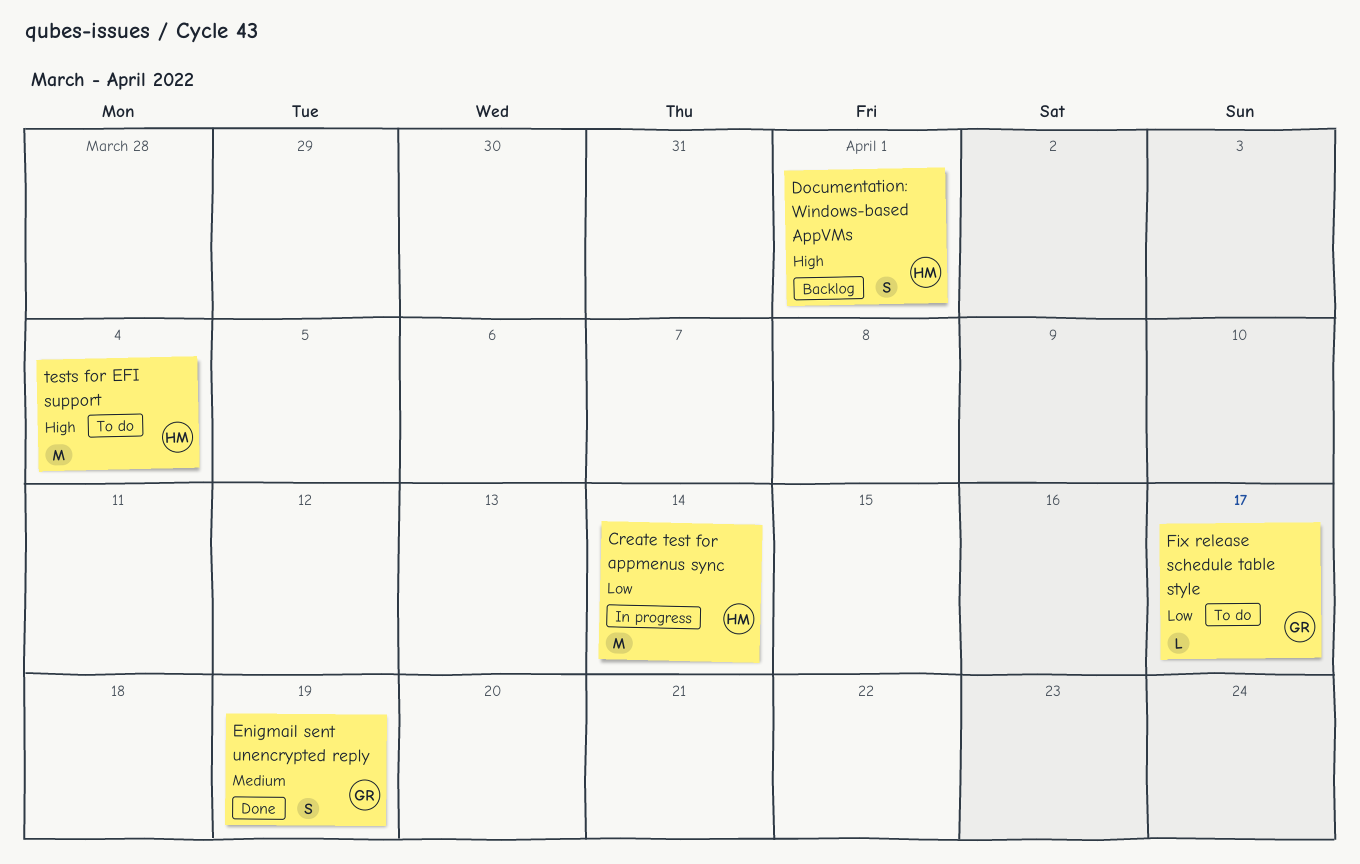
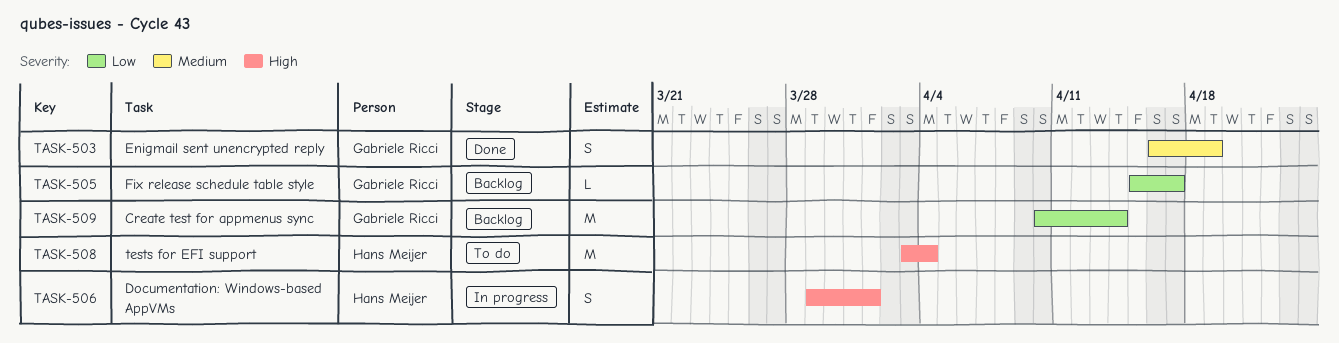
Create test for appmenus sync, status: In progress -> Backlog
Create test for appmenus sync, owner: Hans Meijer -> Gabriele Ricci
Documentation: Windows-based AppVMs, status: Backlog -> In progress
Fix release schedule table style, status: To do -> Backlog

